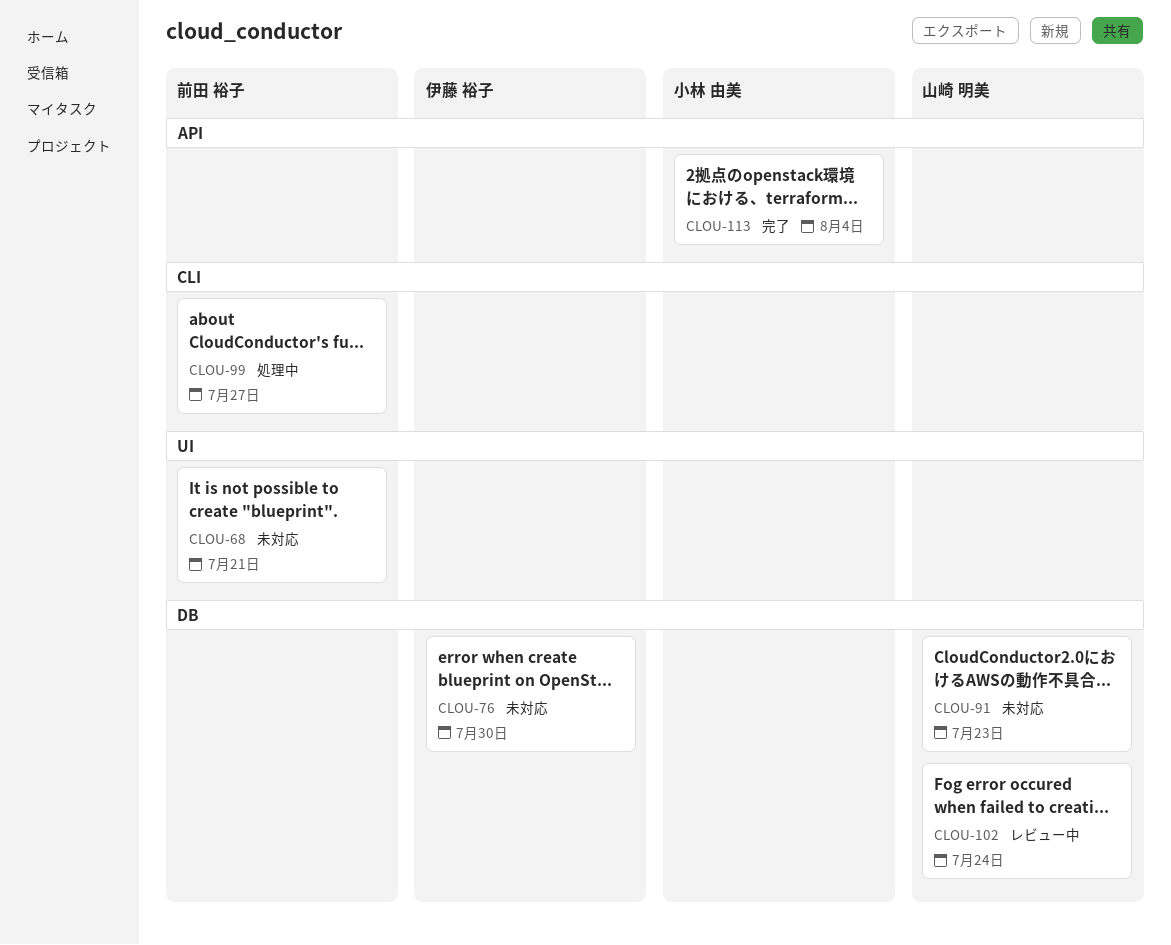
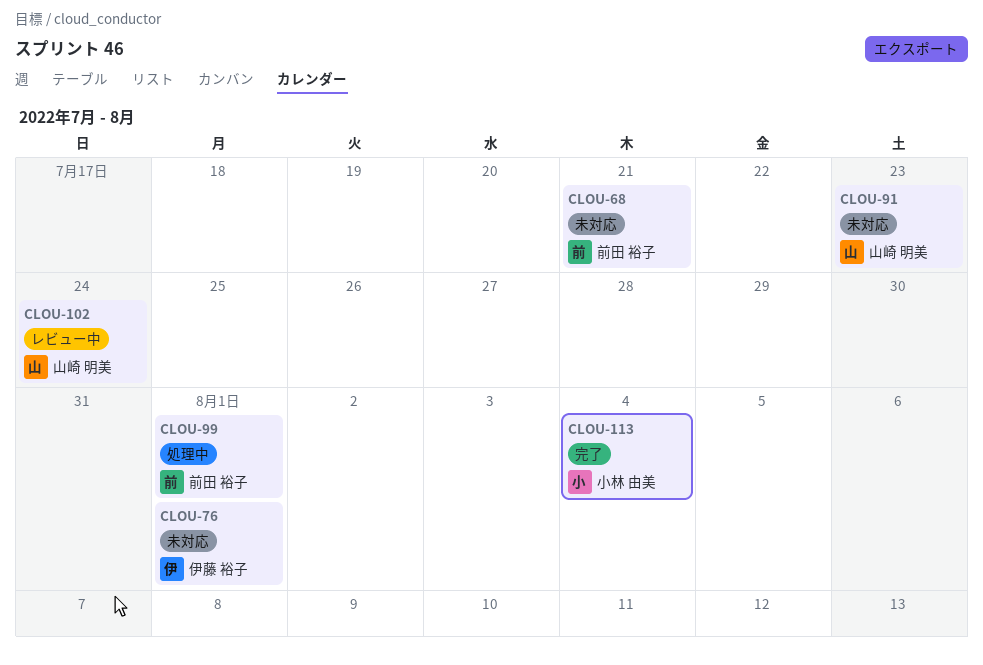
CLOU-76, due: Jul 30 -> Aug 1
CLOU-99, due: Jul 27 -> Aug 1

